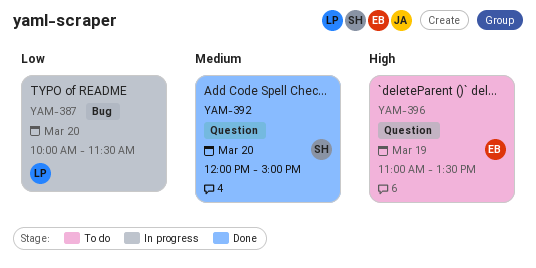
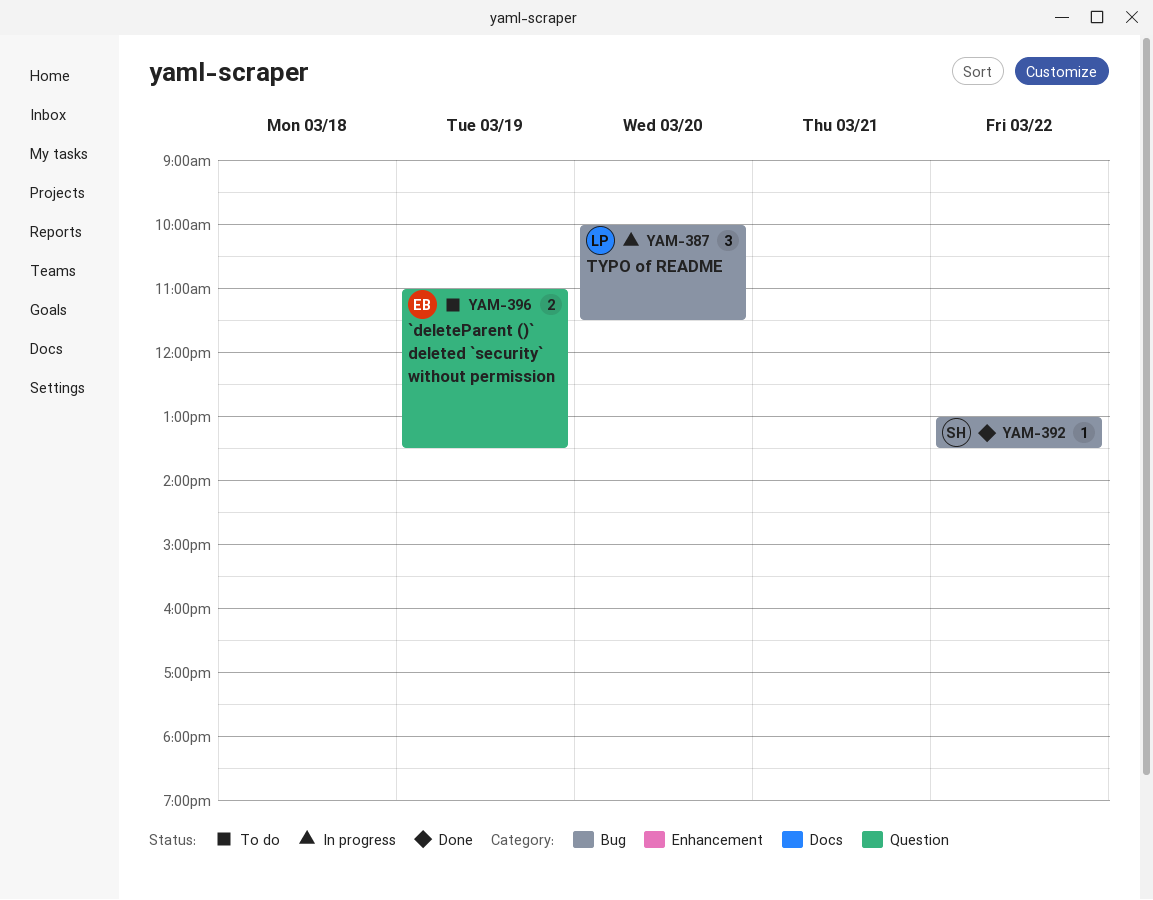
YAM-392, label: Question -> Bug
YAM-392, day: Mar 20 -> Mar 22
YAM-392, begins: 12:00 -> 13:00
YAM-392, ends: 15:00 -> 13:30

